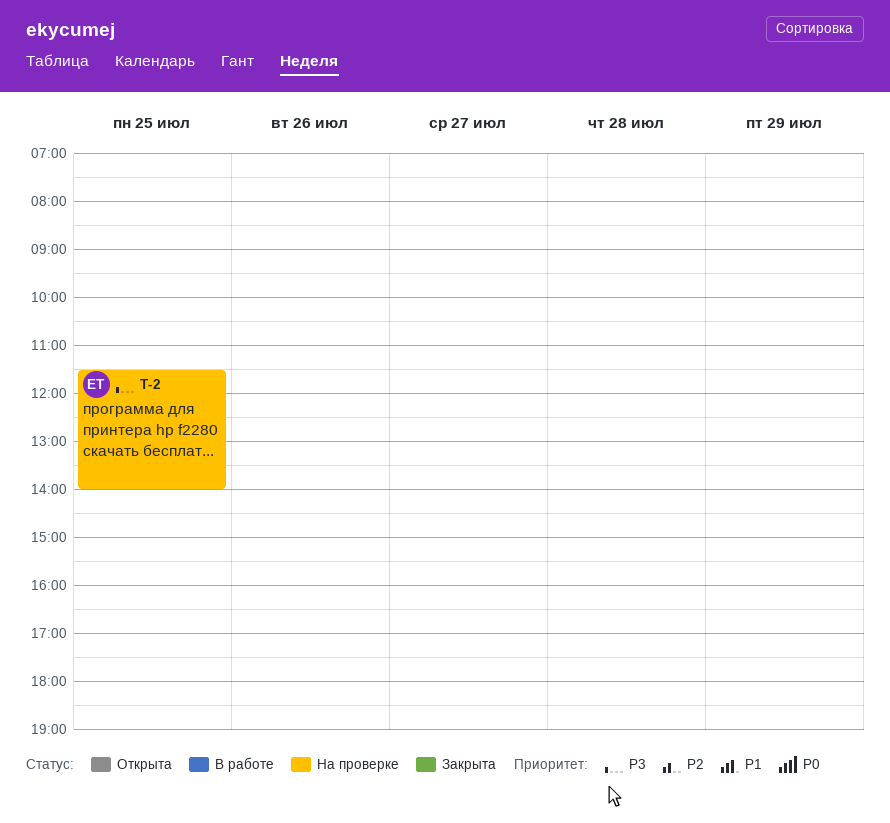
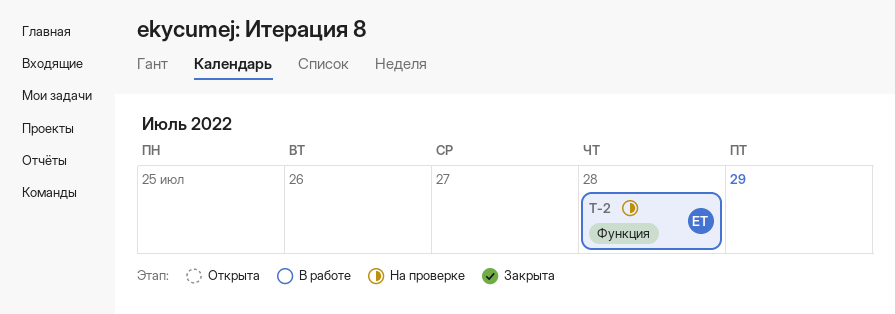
T-2, day: Jul 25 -> Jul 28

